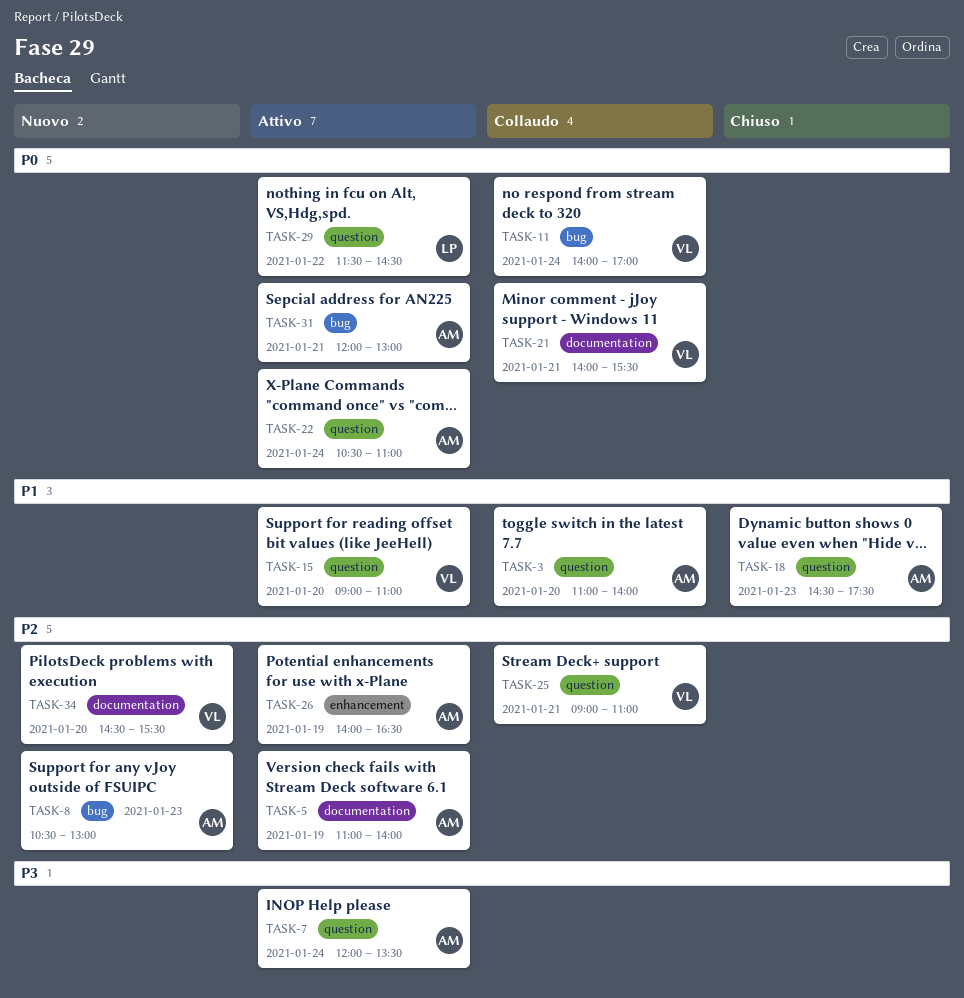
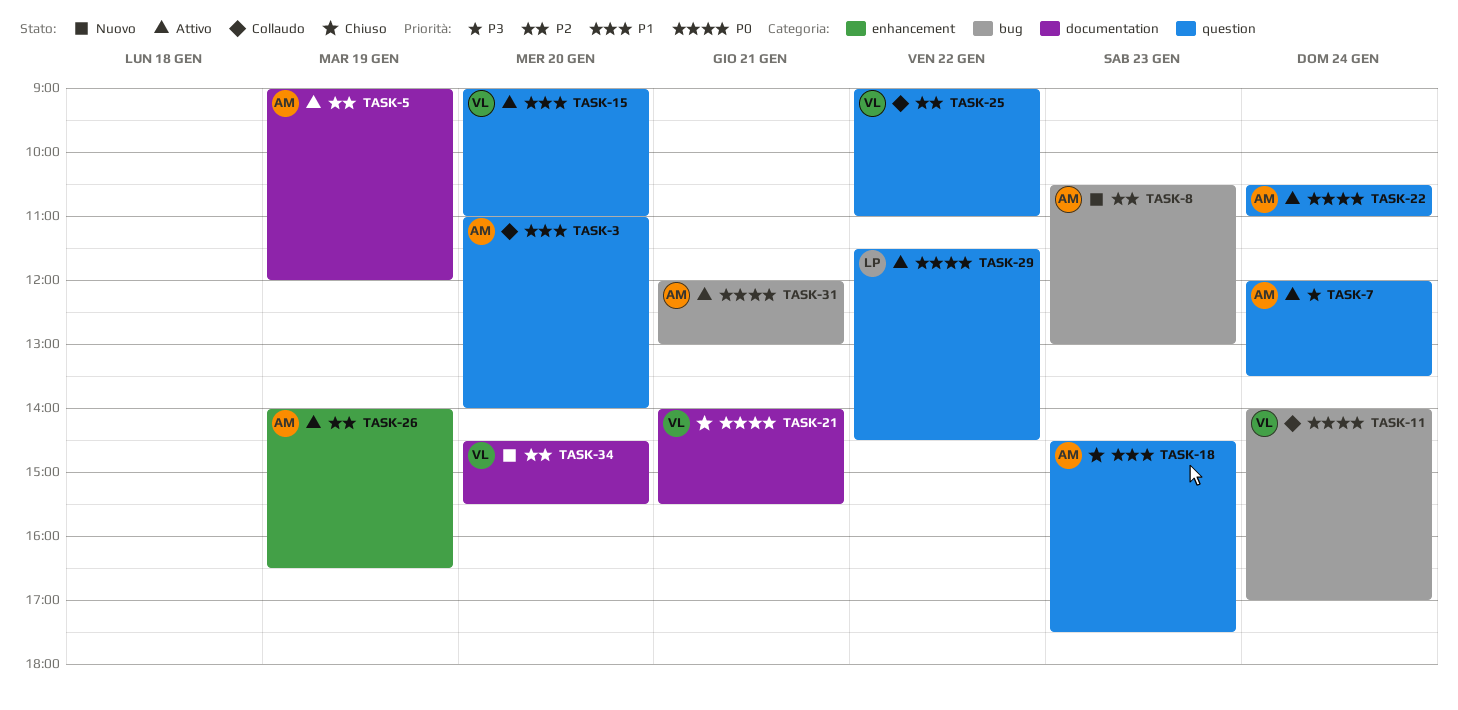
TASK-5, begins: 11:00 -> 09:00
TASK-5, ends: 14:00 -> 12:00
TASK-21, status: Collaudo -> Chiuso
TASK-25, day: Jan 21 -> Jan 22

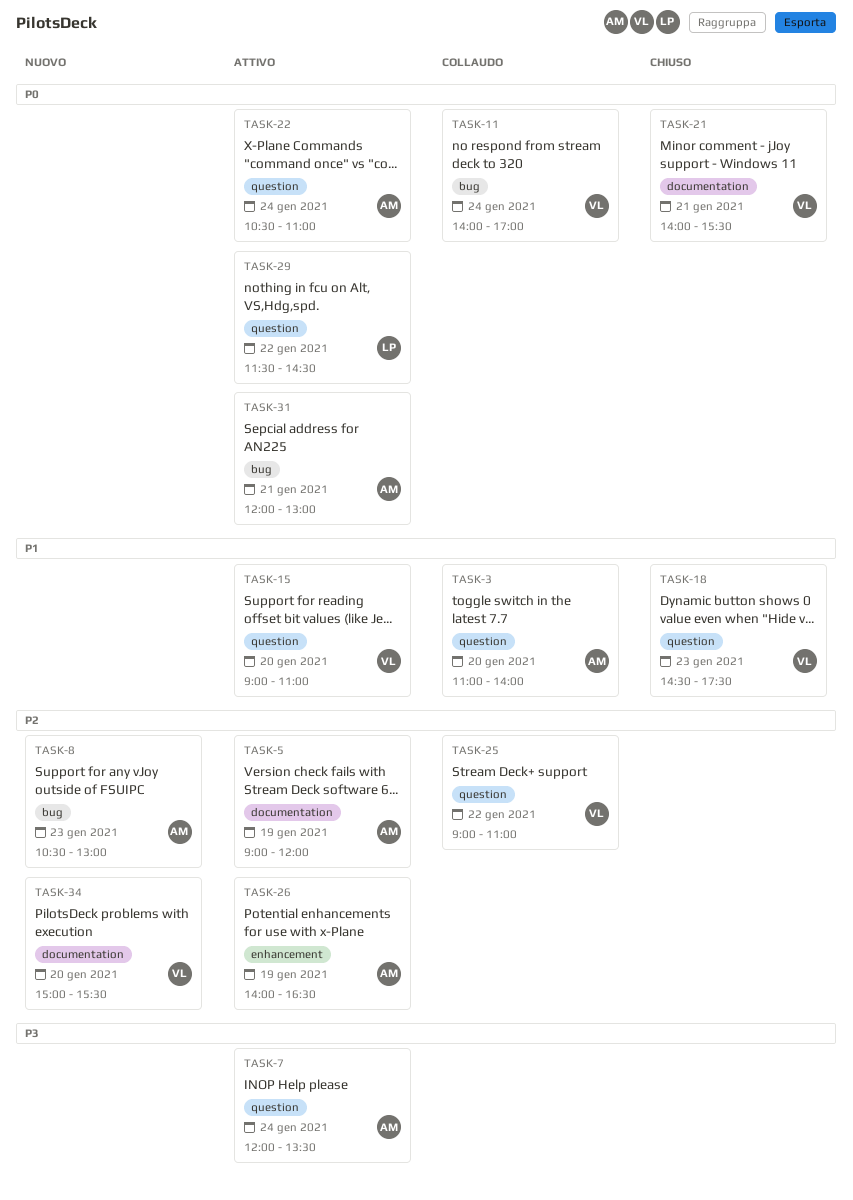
TASK-18, owner: AM -> VL
TASK-34, begins: 14:30 -> 15:00

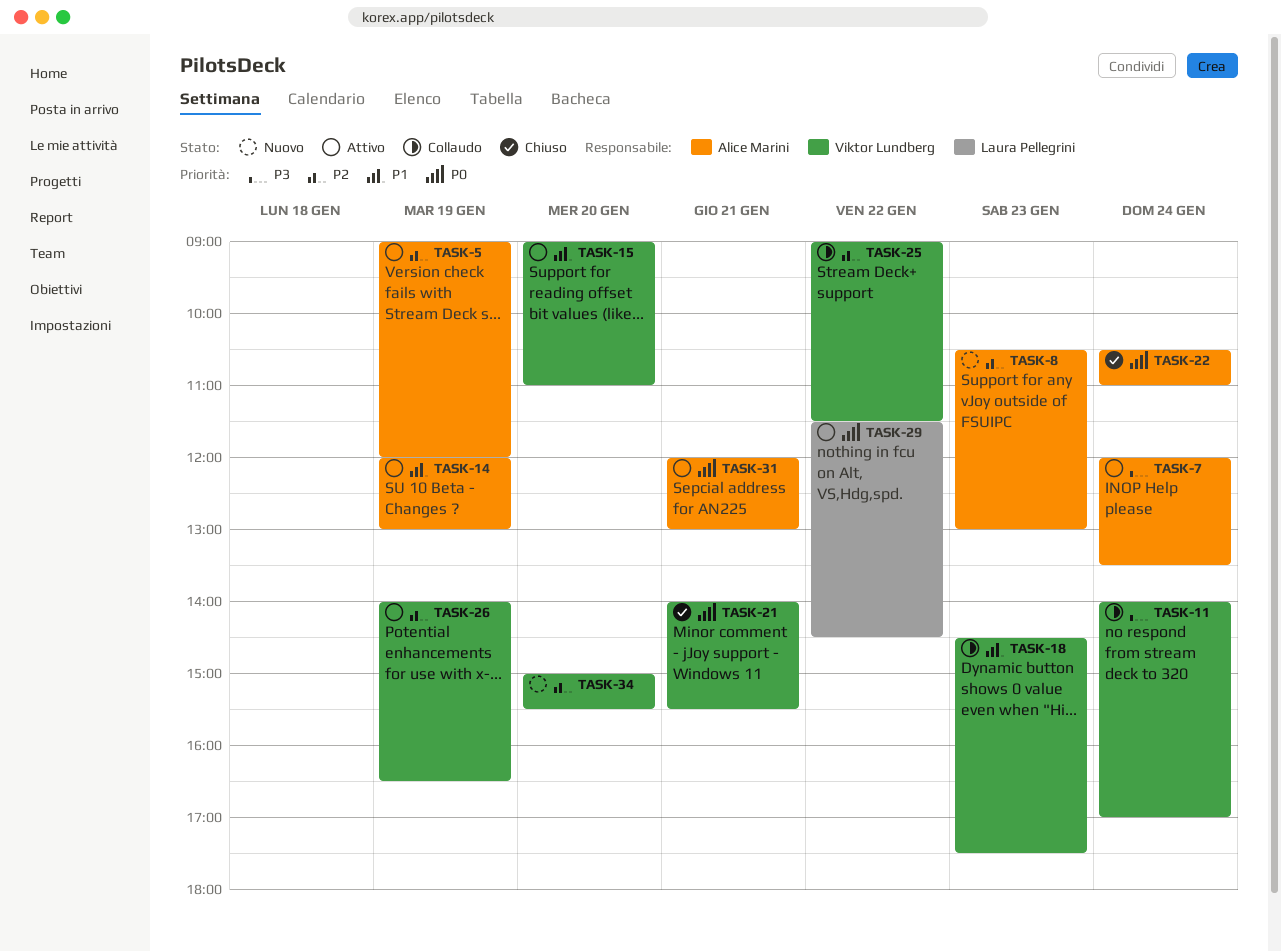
TASK-3: present -> none
TASK-11, priority: P0 -> P3
TASK-14: none -> present
TASK-18, status: Chiuso -> Collaudo
TASK-22, status: Attivo -> Chiuso
TASK-25, ends: 11:00 -> 11:30
TASK-26, owner: Alice Marini -> Viktor Lundberg

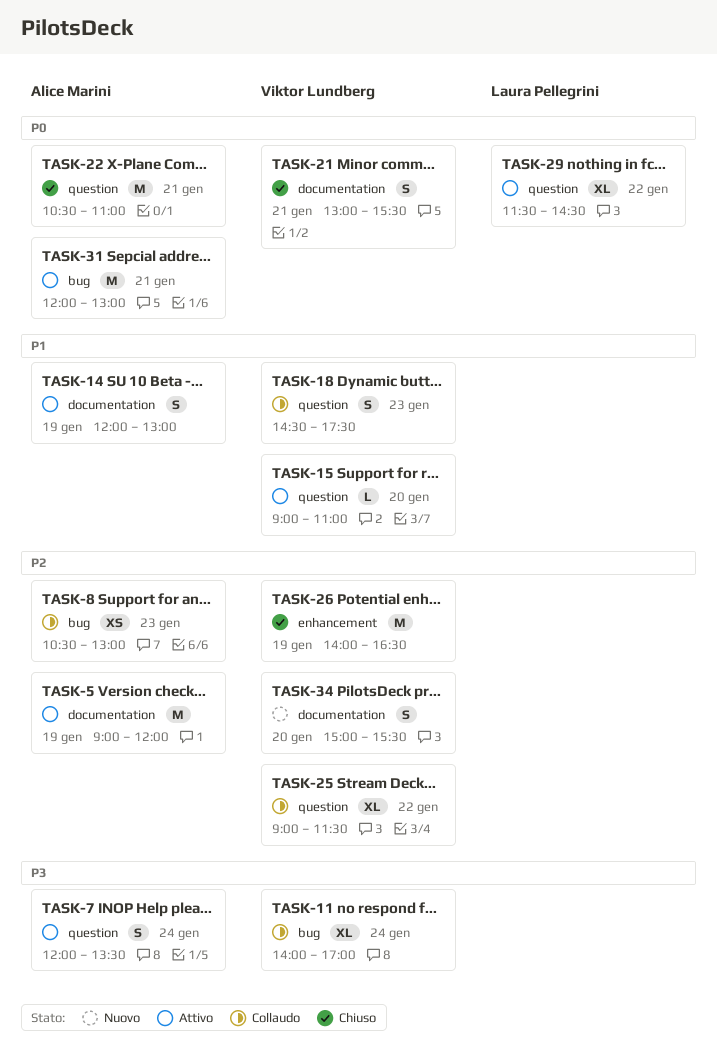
TASK-8, status: Nuovo -> Collaudo
TASK-21, begins: 14:00 -> 13:00
TASK-22, day: Jan 24 -> Jan 21
TASK-26, status: Attivo -> Chiuso

